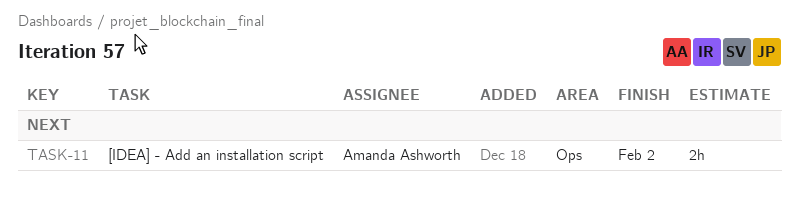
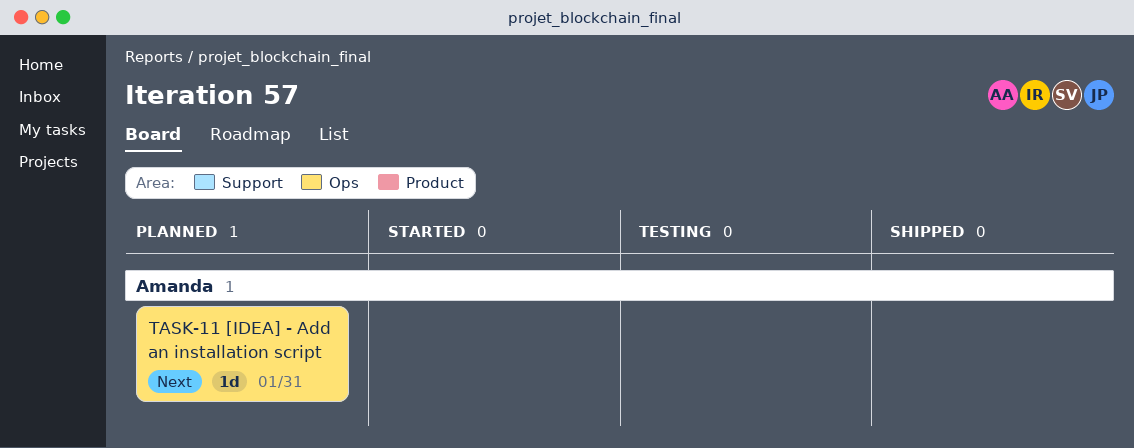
TASK-11, estimate: 2h -> 1d
TASK-11, due: Feb 2 -> Jan 31

